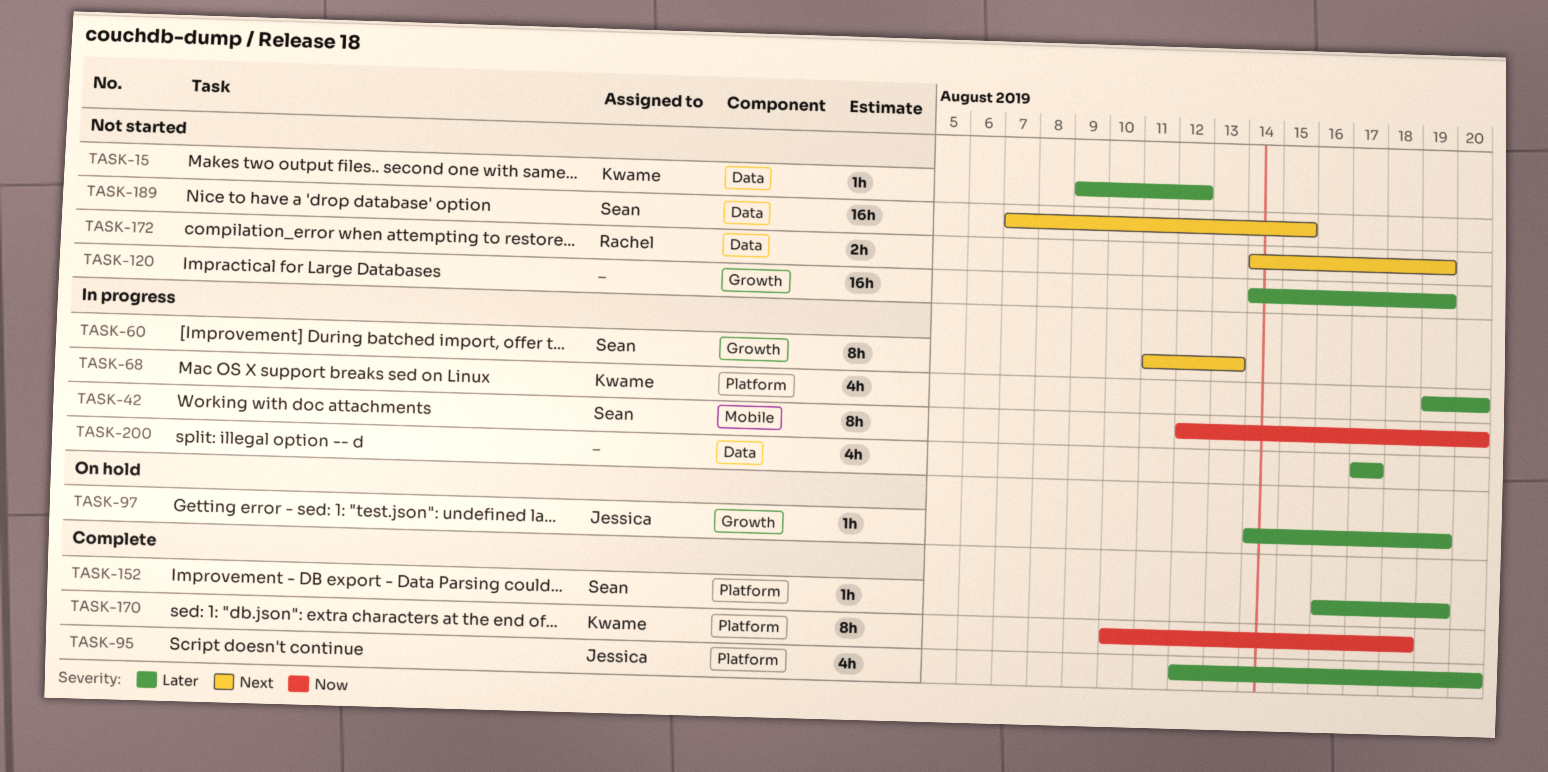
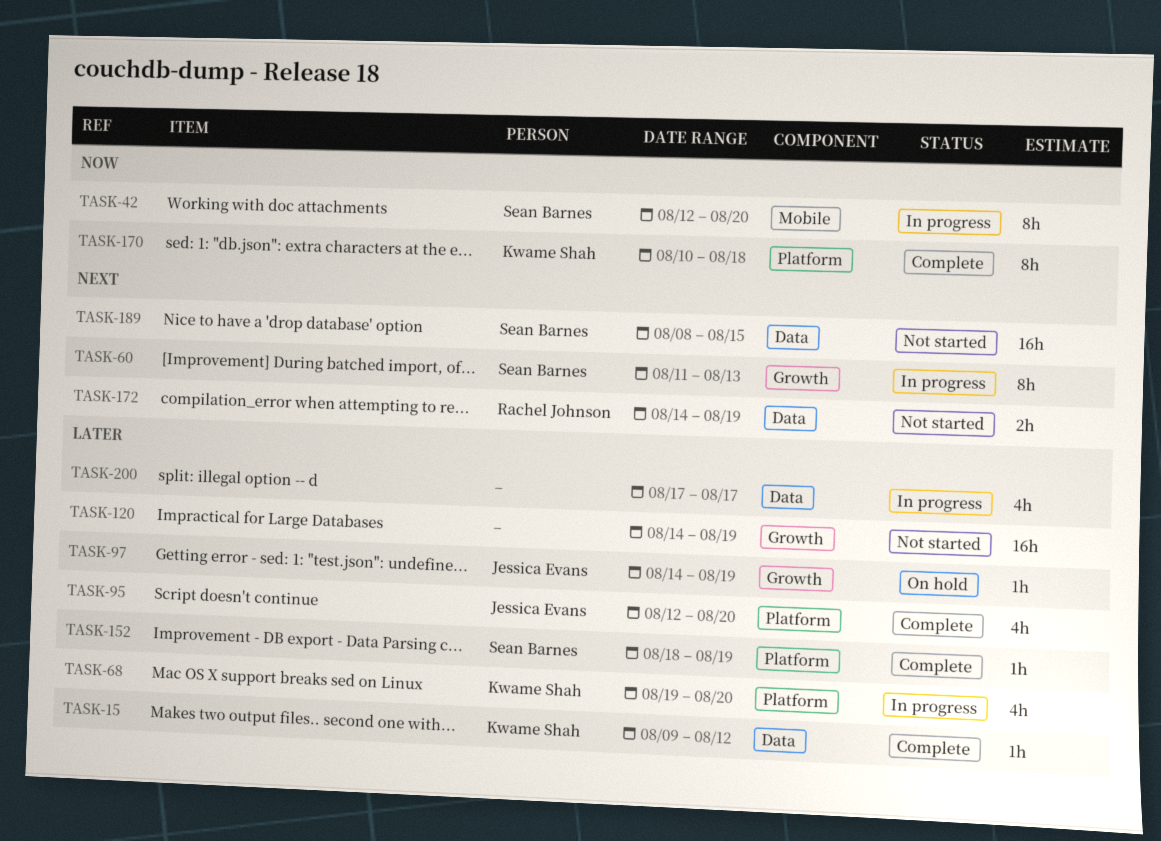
TASK-15, status: Not started -> Complete
TASK-152, start: Aug 16 -> Aug 18
TASK-189, start: Aug 7 -> Aug 8

